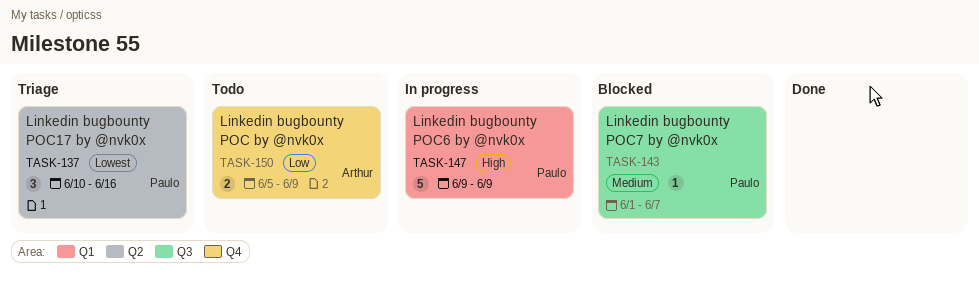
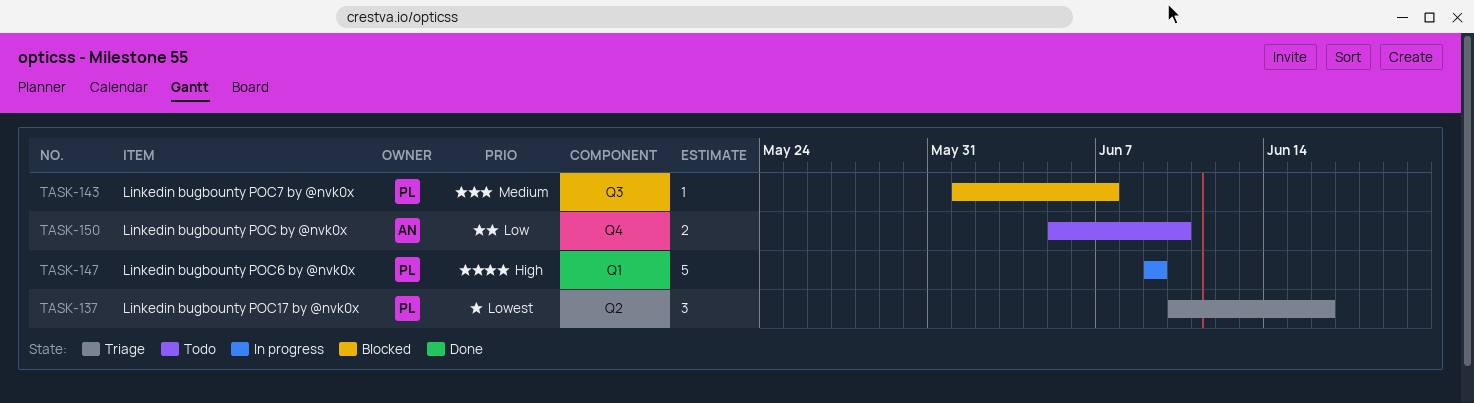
TASK-150, due: Jun 9 -> Jun 10

